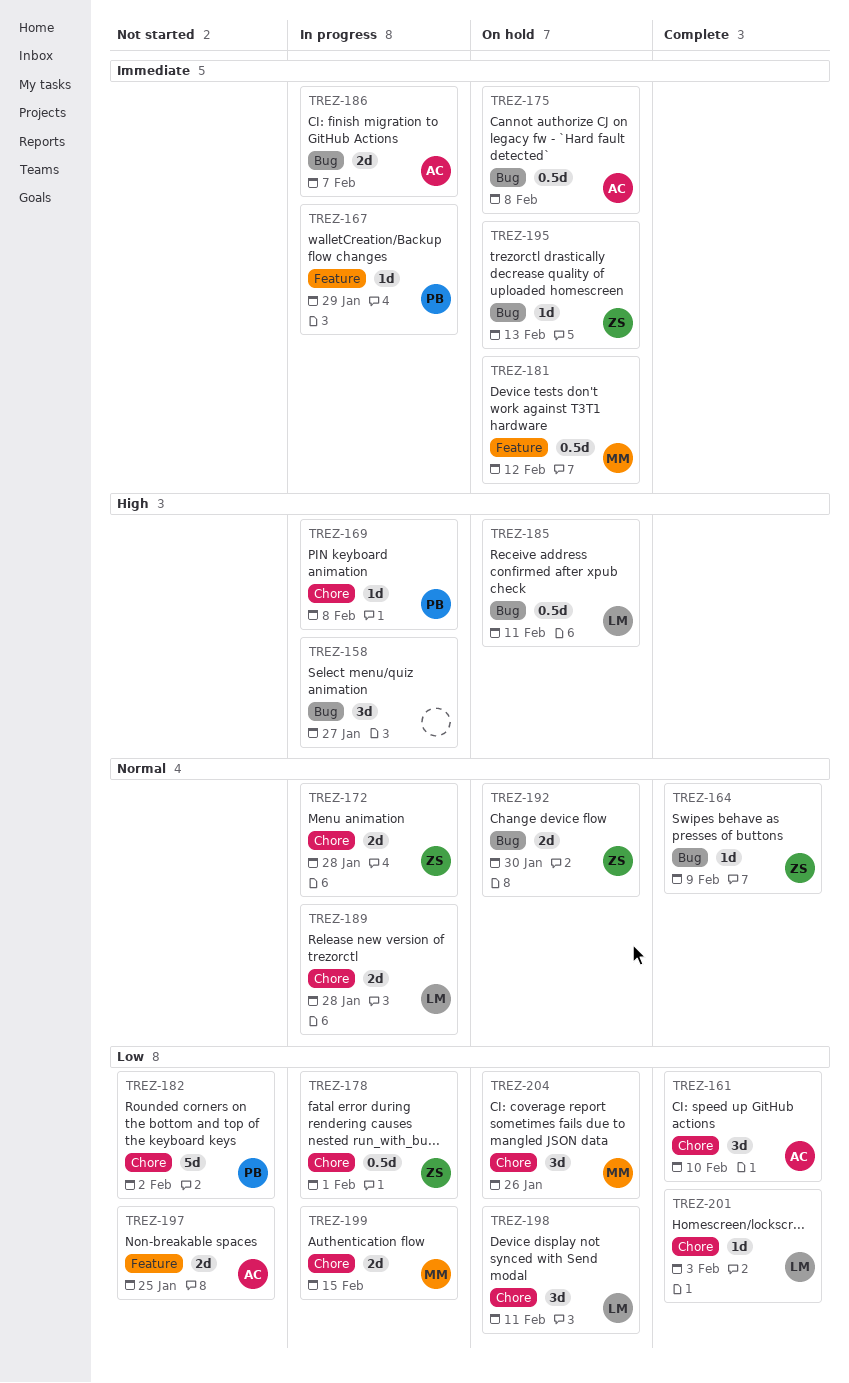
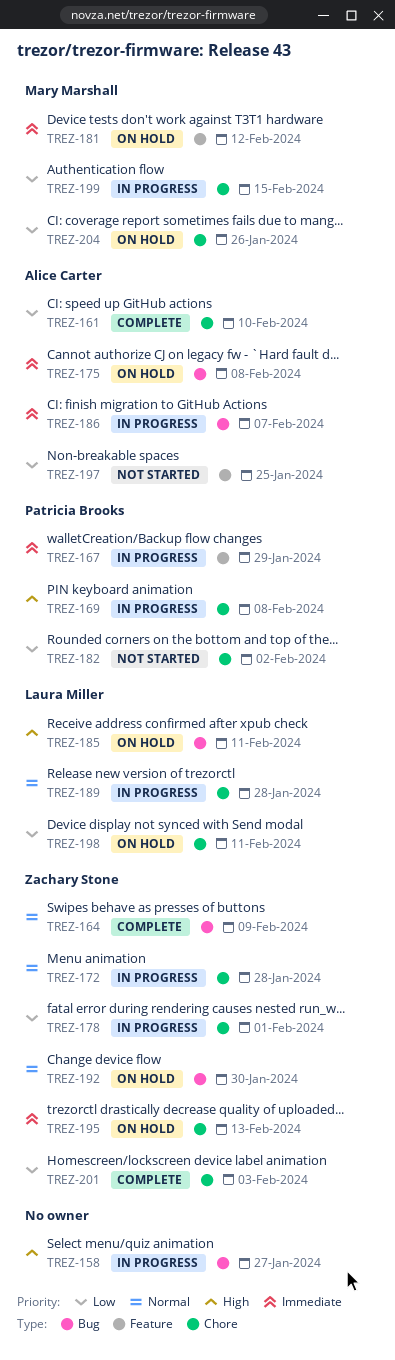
TREZ-195, label: Bug -> Chore
TREZ-201, owner: Laura Miller -> Zachary Stone

